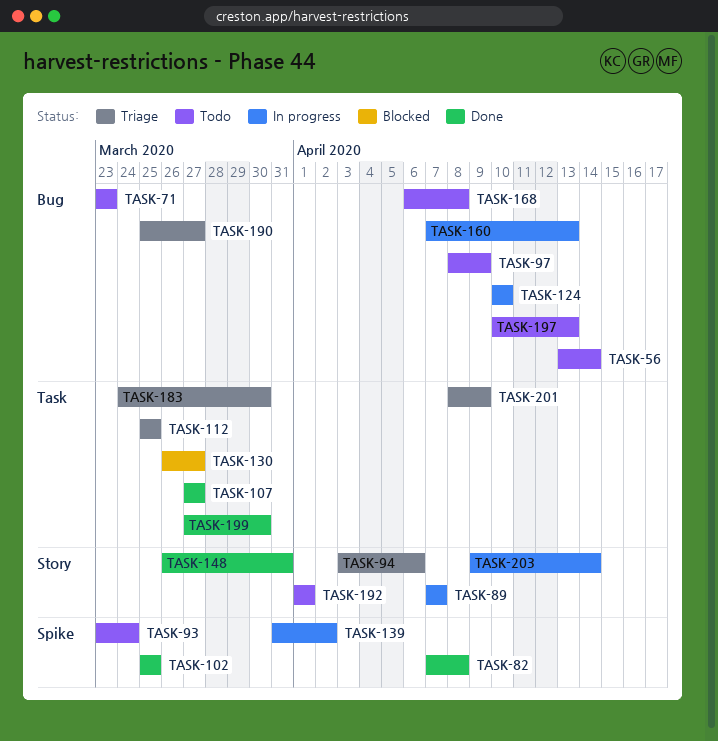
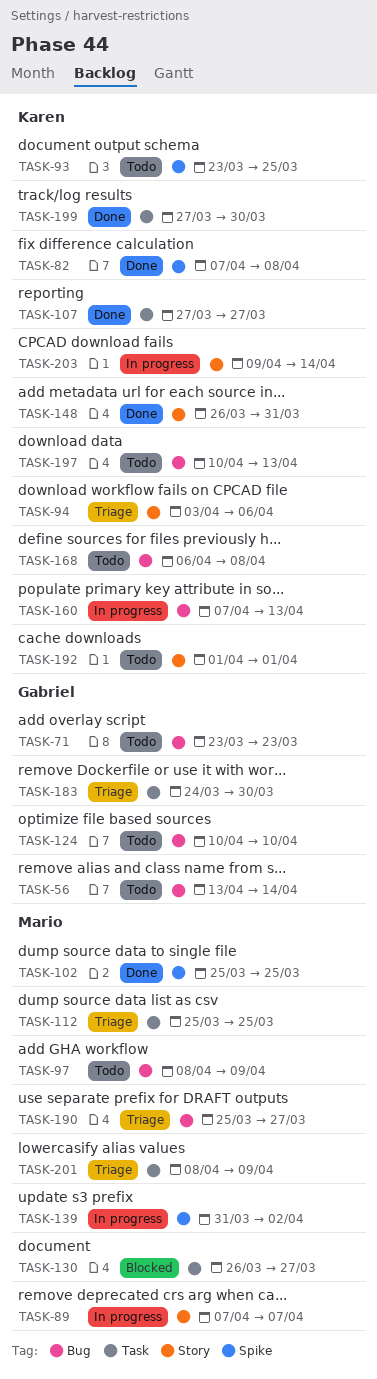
TASK-93, due: Mar 24 -> Mar 25
TASK-124, status: In progress -> Todo

